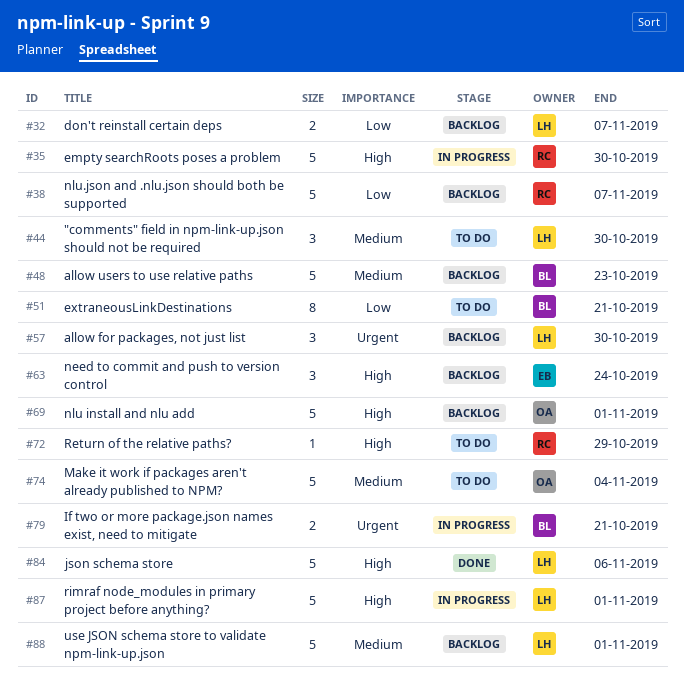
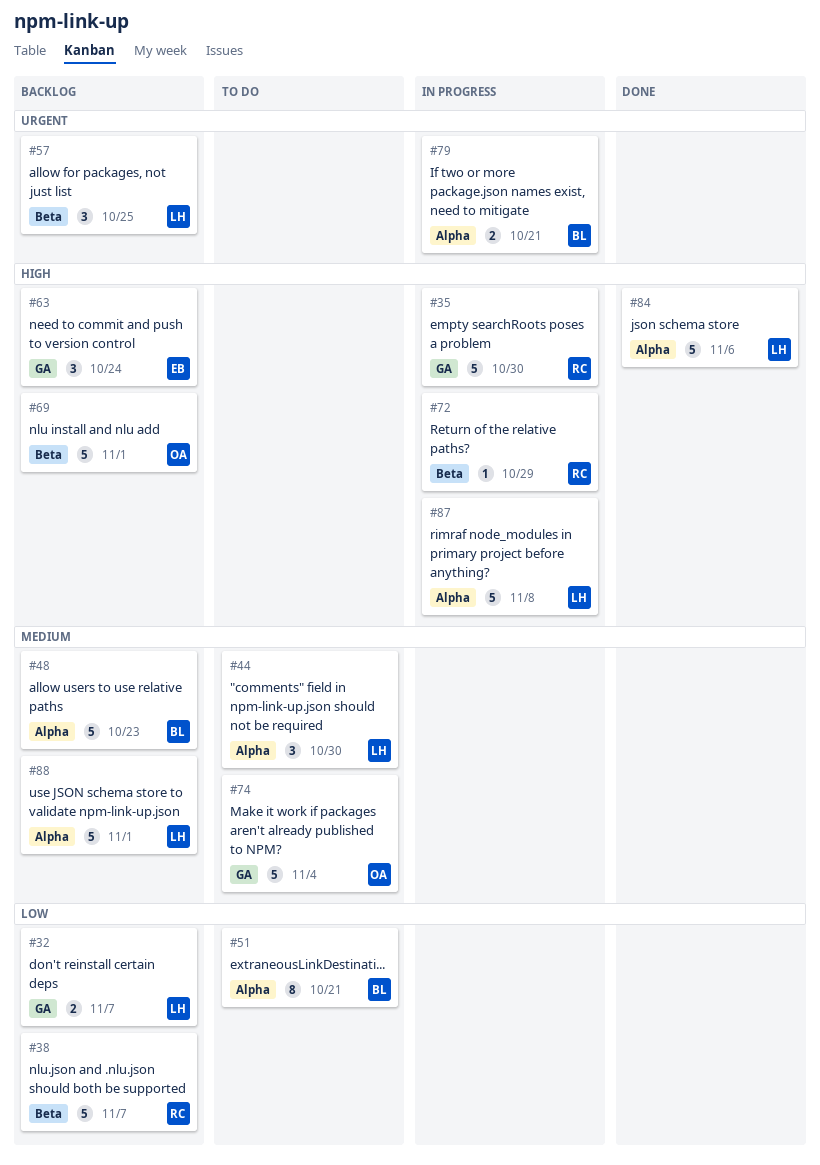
#57, due: Oct 30 -> Oct 25
#72, status: To do -> In progress
#87, due: Nov 1 -> Nov 8

